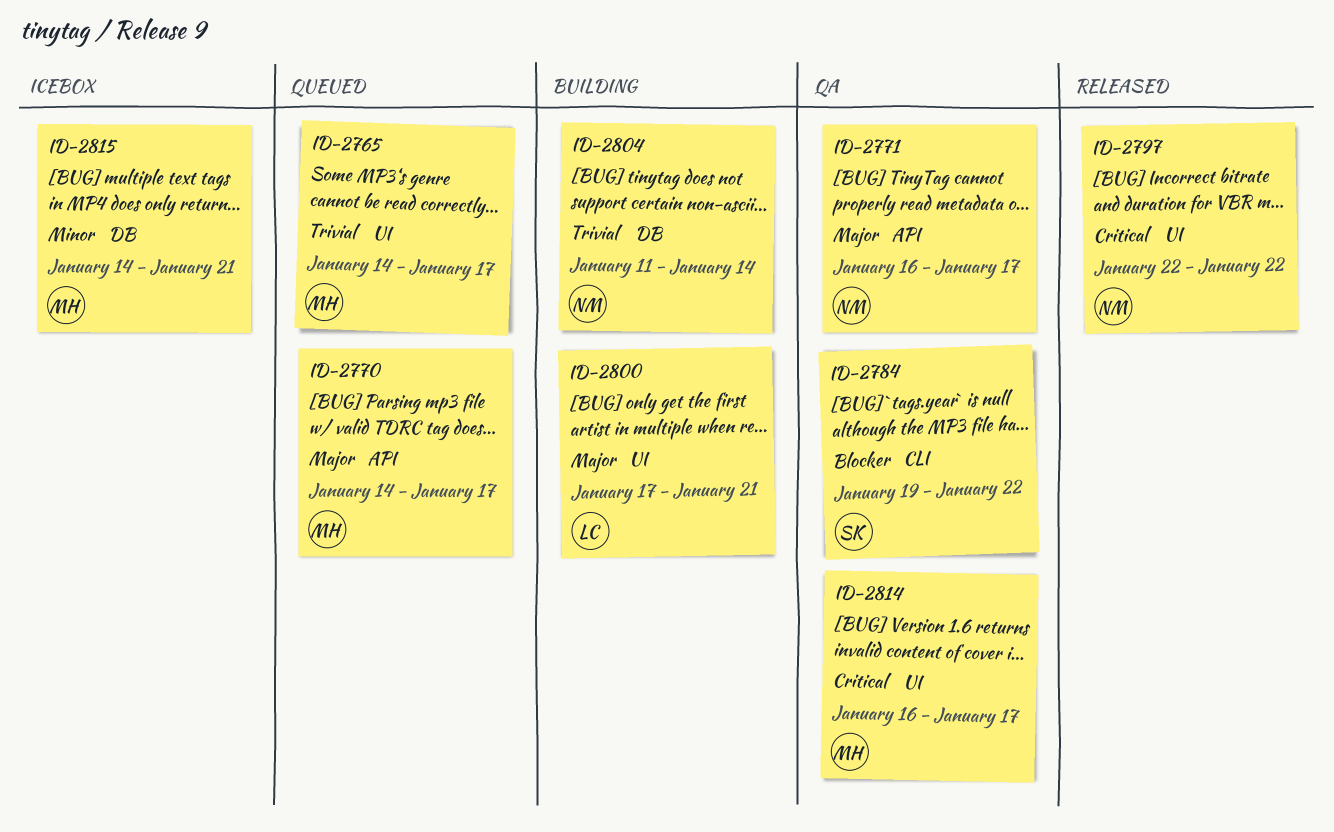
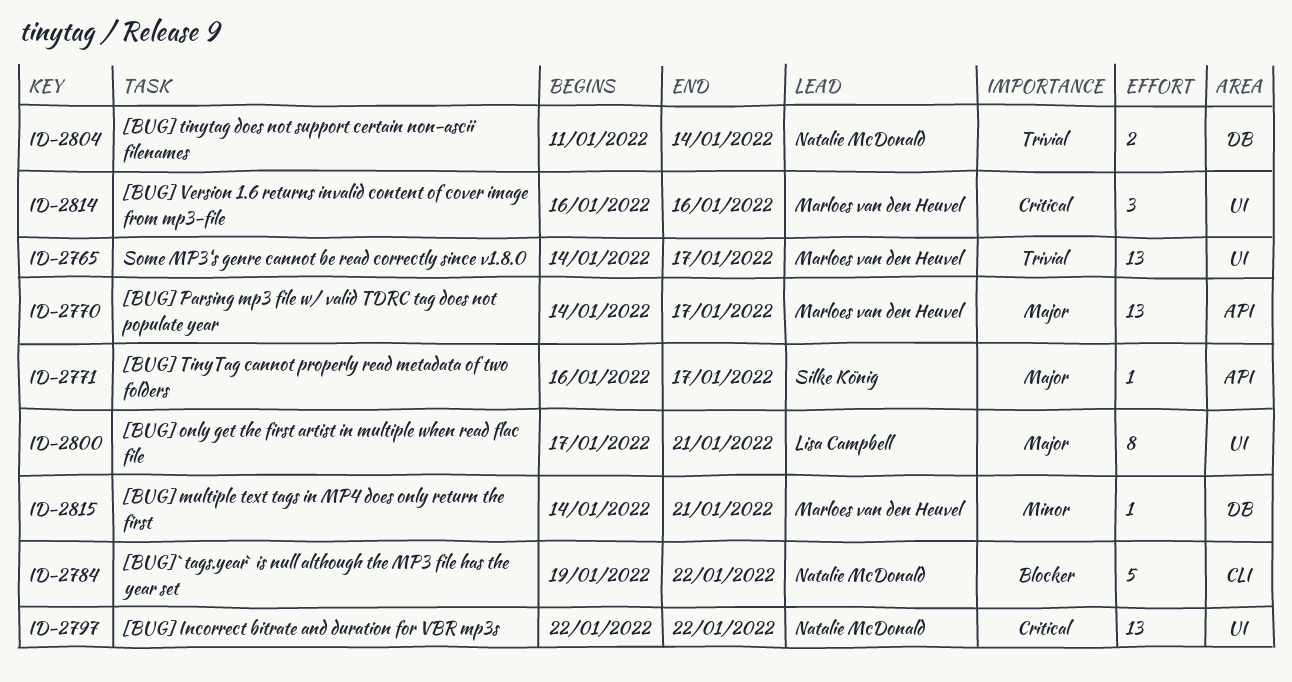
ID-2771, owner: Natalie McDonald -> Silke König
ID-2784, owner: Silke König -> Natalie McDonald
ID-2814, due: Jan 17 -> Jan 16

